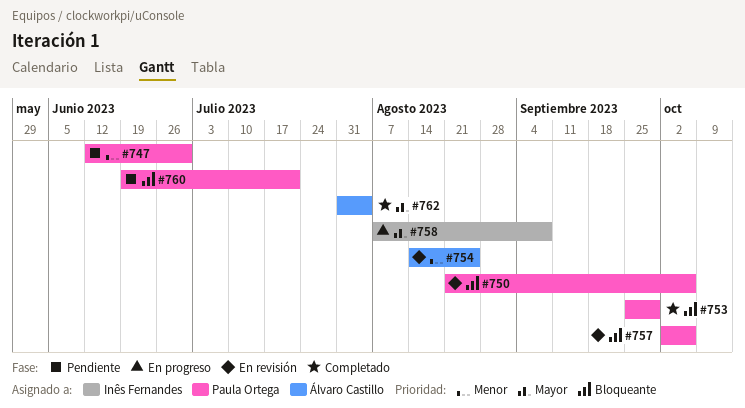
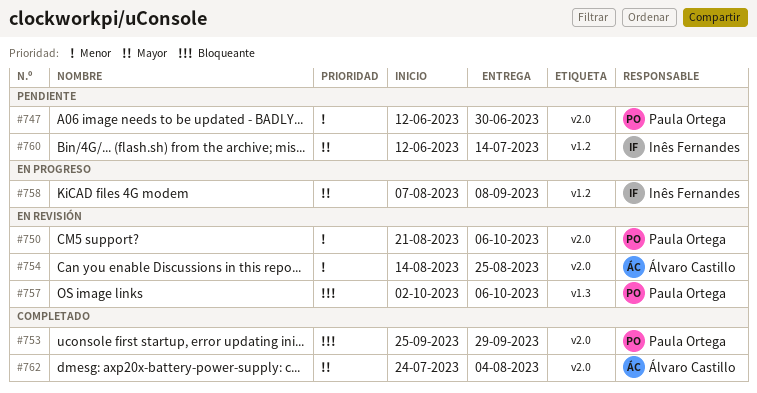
#750, priority: Bloqueante -> Menor
#760, owner: Paula Ortega -> Inês Fernandes
#760, priority: Bloqueante -> Mayor
#760, start: Jun 19 -> Jun 12
#760, due: Jul 21 -> Jul 14
#762, start: Jul 31 -> Jul 24

